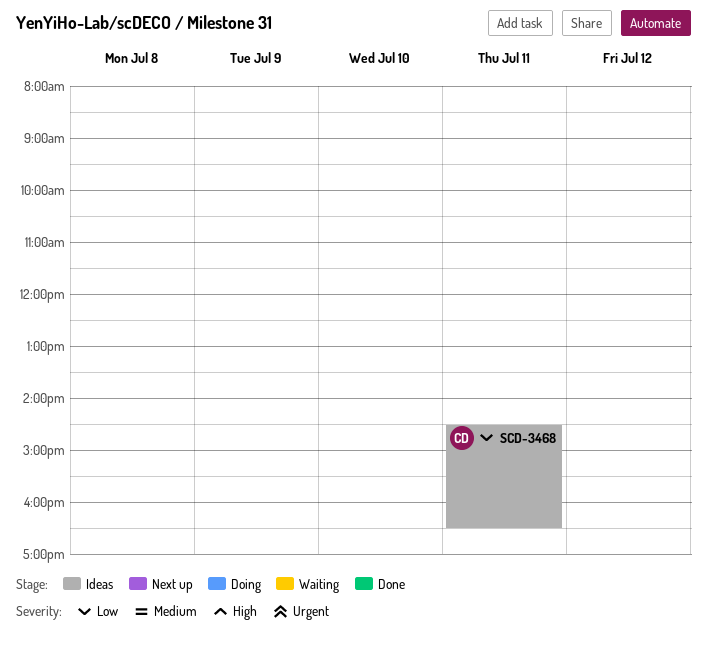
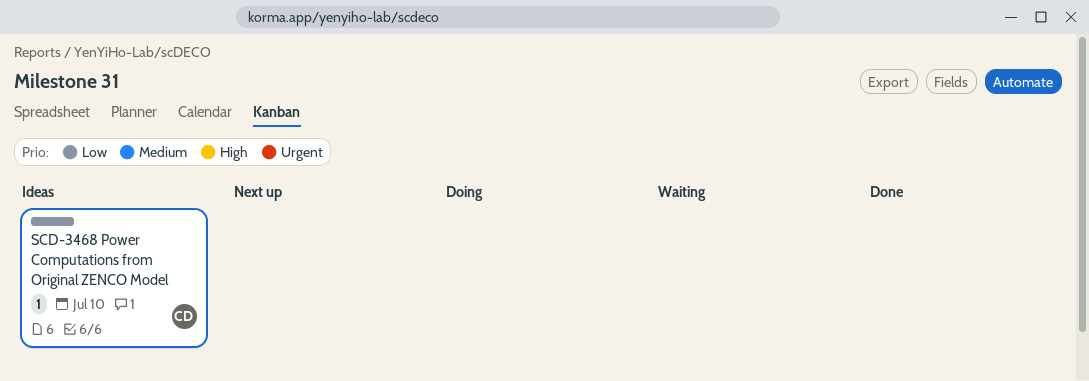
SCD-3468, day: Jul 11 -> Jul 10

